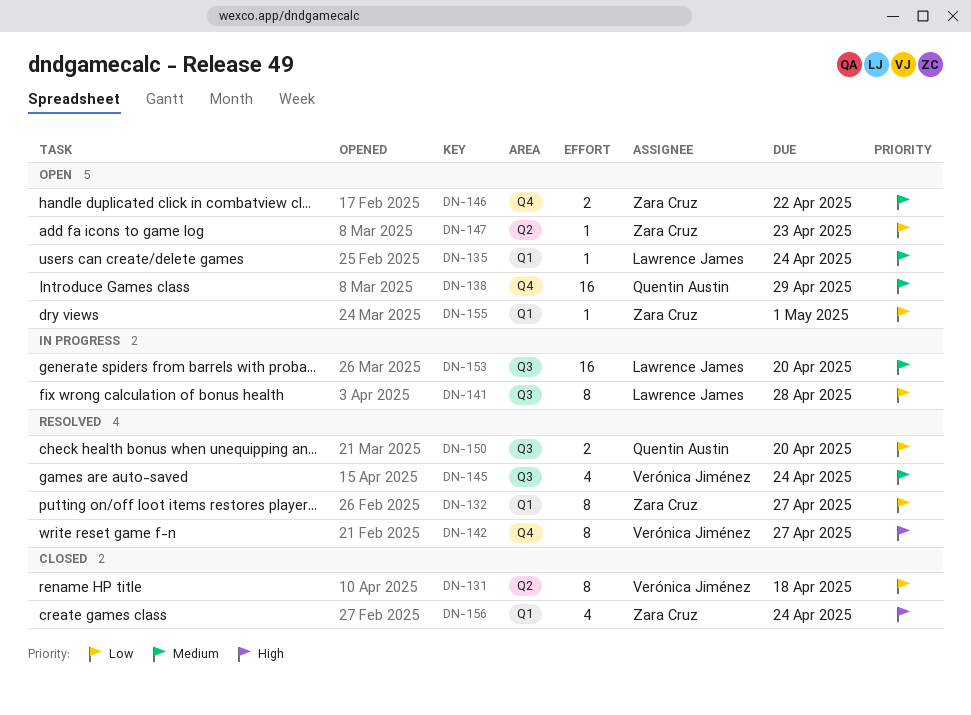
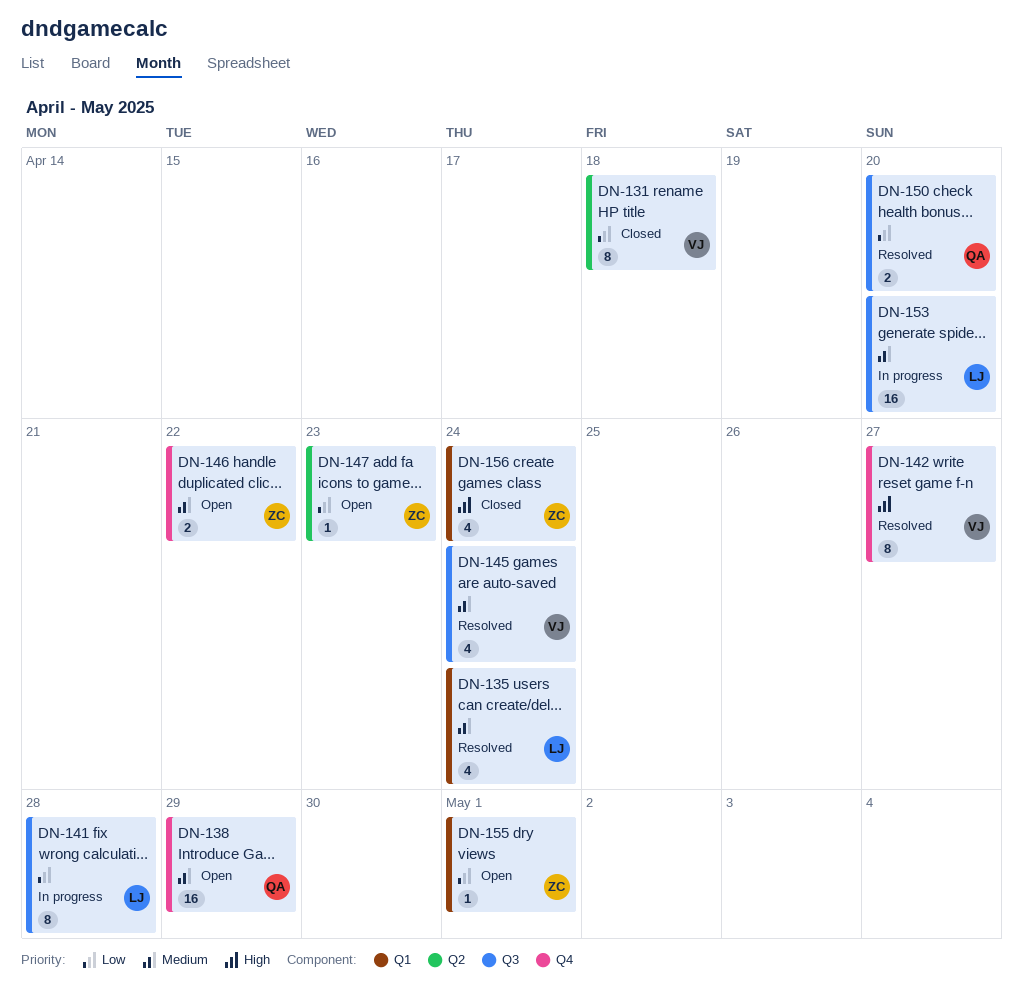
DN-132: present -> none
DN-135, status: Open -> Resolved
DN-135, estimate: 1 -> 4

